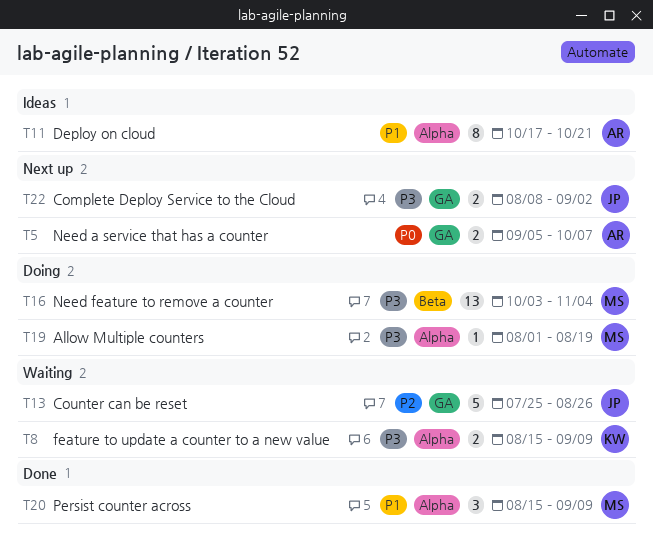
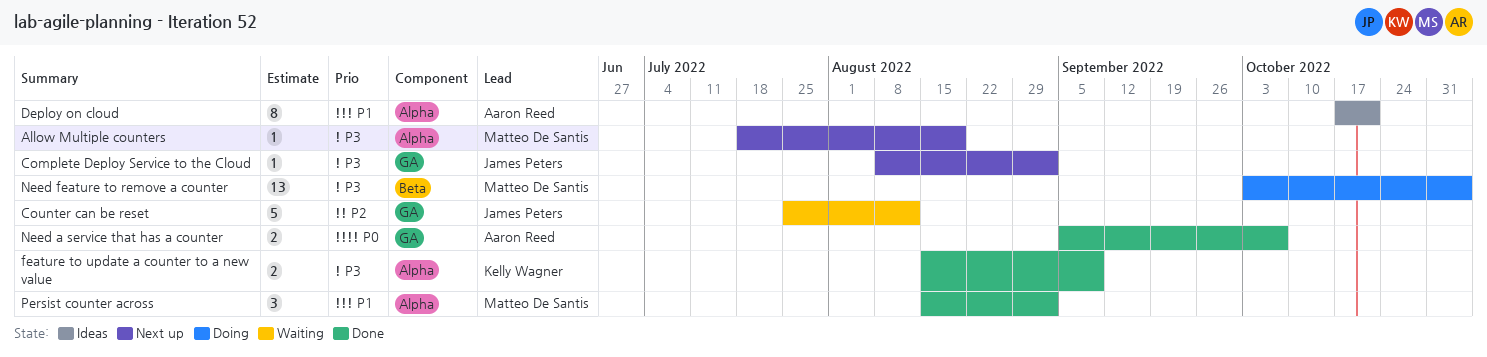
Allow Multiple counters, status: Doing -> Next up
Allow Multiple counters, start: Aug 1 -> Jul 18
Complete Deploy Service to the Cloud, estimate: 2 -> 1
Counter can be reset, due: Aug 26 -> Aug 12
feature to update a counter to a new value, status: Waiting -> Done
Need a service that has a counter, status: Next up -> Done
Persist counter across, due: Sep 9 -> Sep 2

